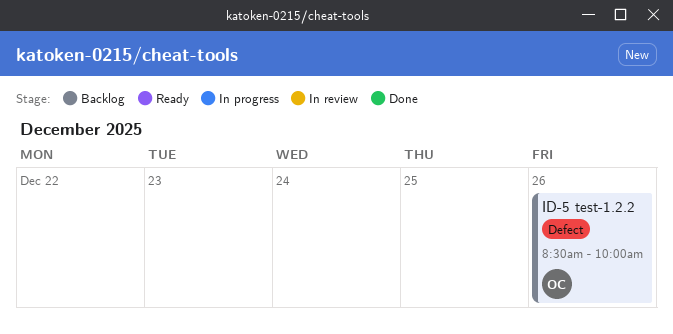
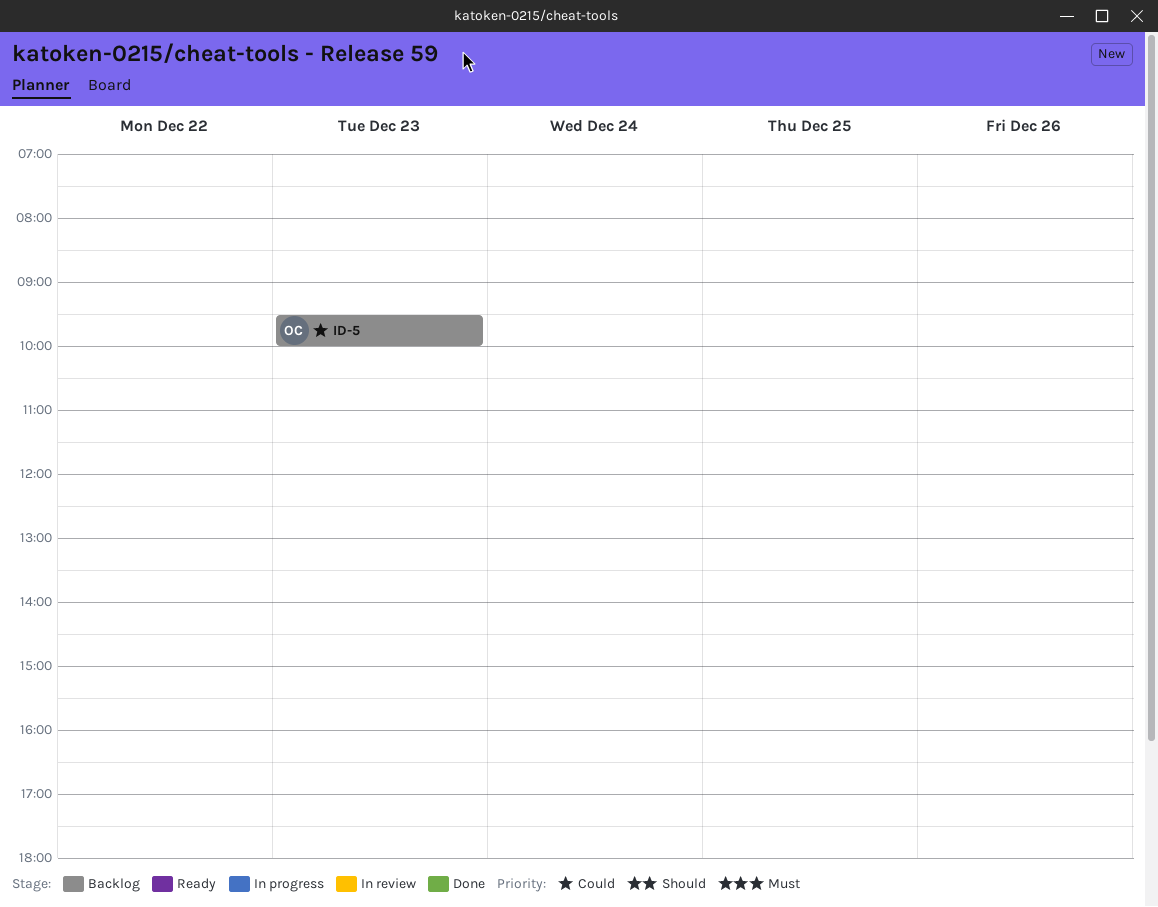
ID-5, day: Dec 26 -> Dec 23
ID-5, begins: 08:30 -> 09:30

